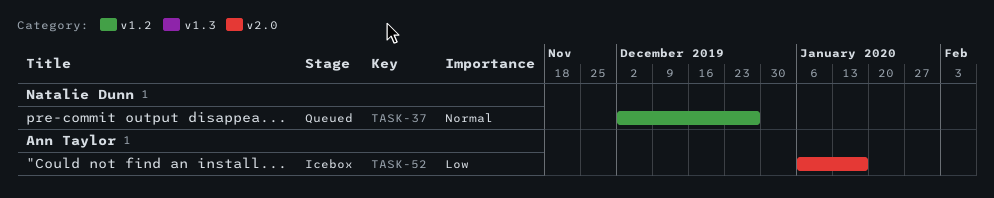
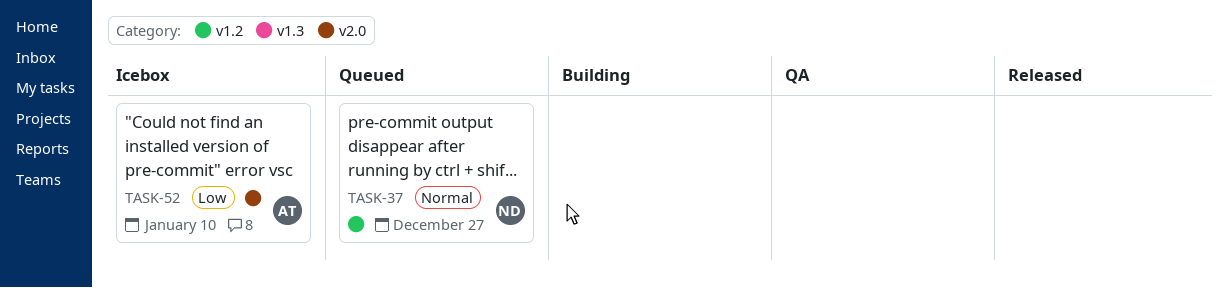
TASK-52, due: Jan 17 -> Jan 10

